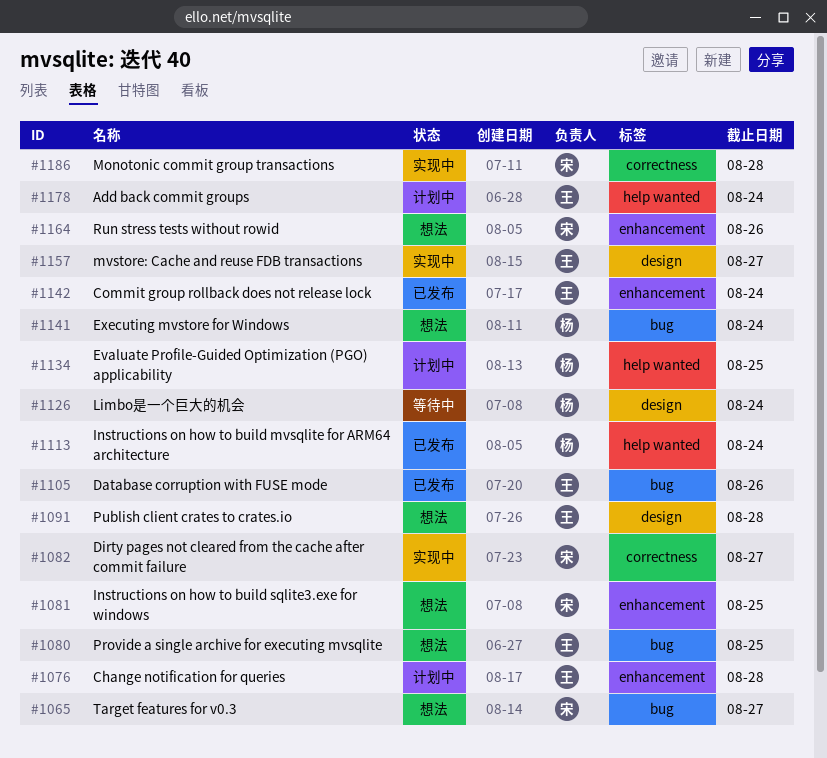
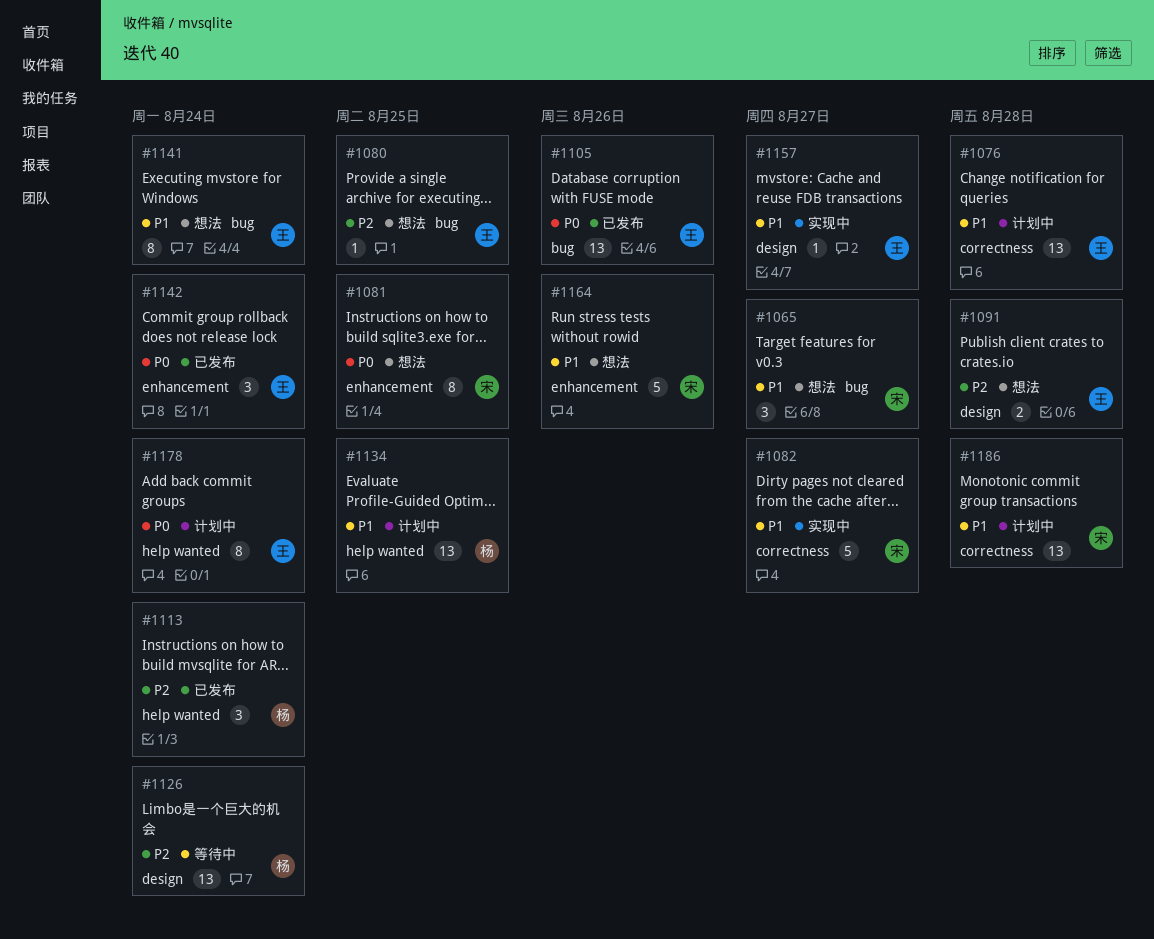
#1076, label: enhancement -> correctness
#1141, owner: 杨 -> 王
#1186, status: 实现中 -> 计划中

